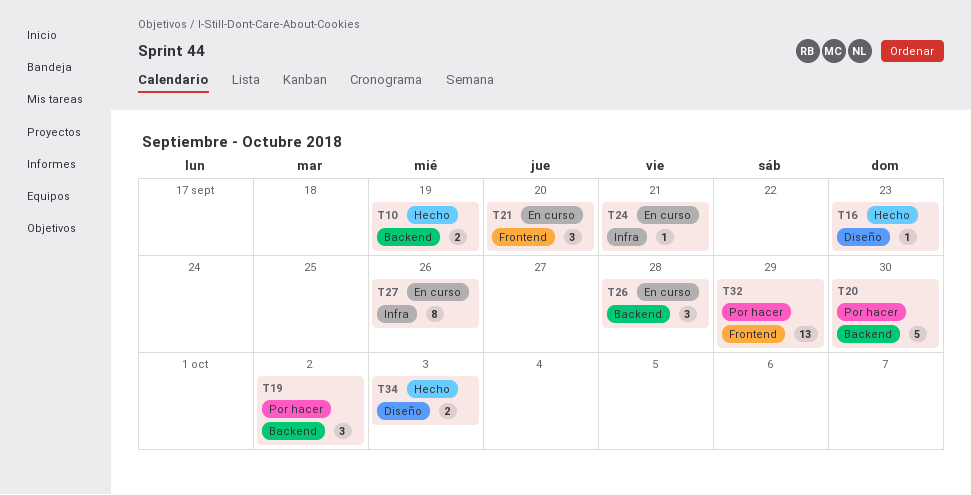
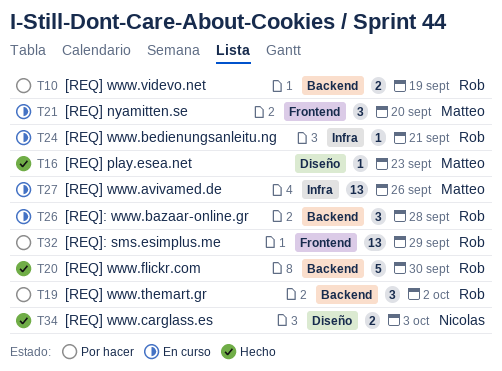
T10, status: Hecho -> Por hacer
T20, status: Por hacer -> Hecho
T27, estimate: 8 -> 13

